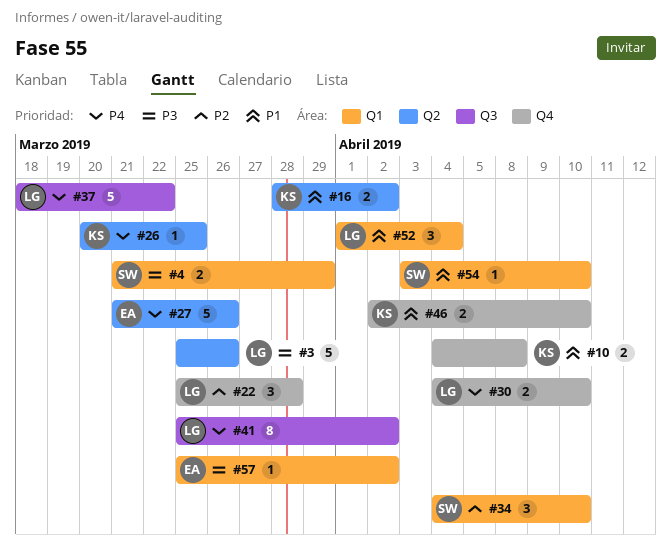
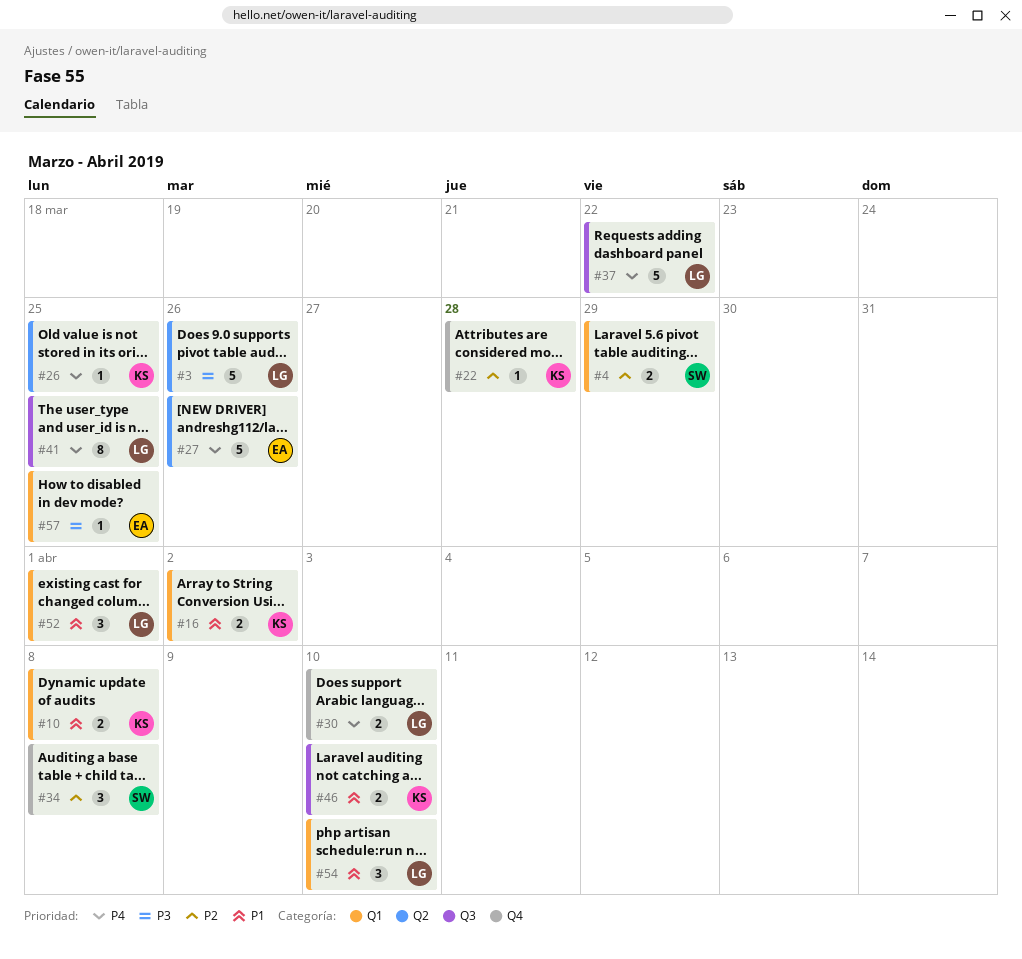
#4, priority: P3 -> P2
#10, label: Q4 -> Q1
#16, label: Q2 -> Q1
#22, owner: LG -> KS
#22, estimate: 3 -> 1
#34, label: Q1 -> Q4
#34, due: Apr 10 -> Apr 8
#41, due: Apr 2 -> Mar 25
#46, label: Q4 -> Q3
#52, due: Apr 4 -> Apr 1
#54, owner: SW -> LG
#54, estimate: 1 -> 3
#57, due: Apr 2 -> Mar 25

